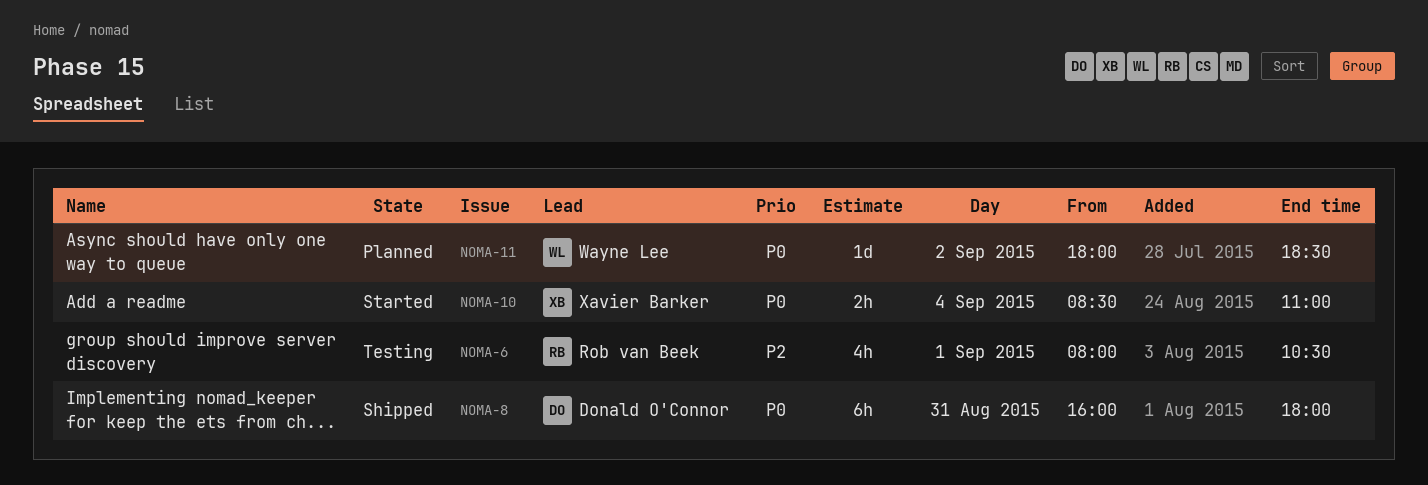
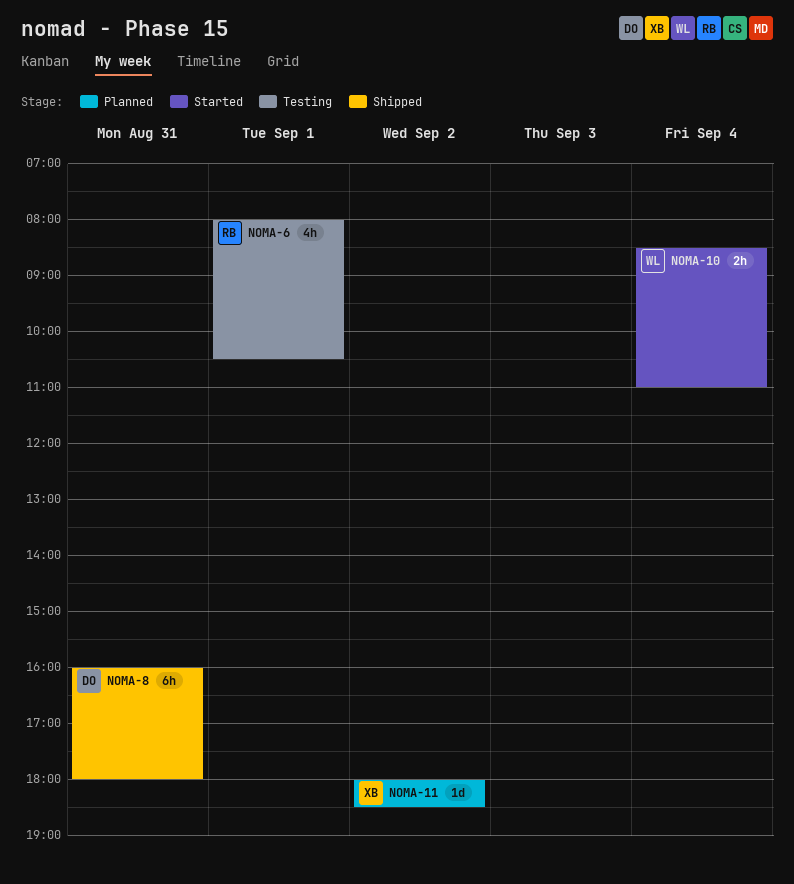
NOMA-10, owner: Xavier Barker -> Wayne Lee
NOMA-11, owner: Wayne Lee -> Xavier Barker

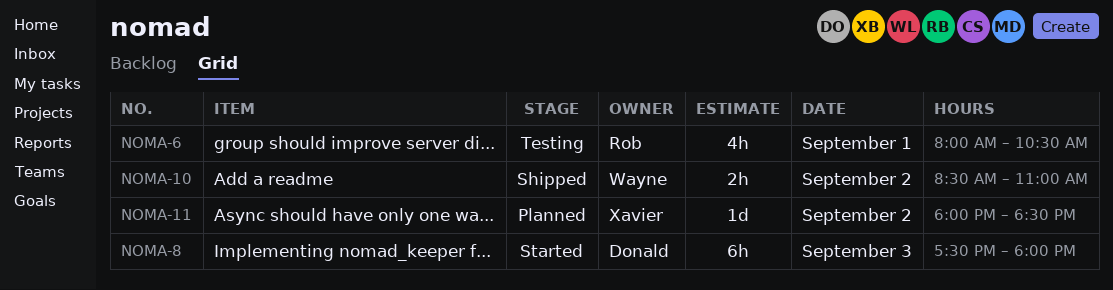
NOMA-8, status: Shipped -> Started
NOMA-8, day: Aug 31 -> Sep 3
NOMA-8, begins: 16:00 -> 17:30
NOMA-10, status: Started -> Shipped
NOMA-10, day: Sep 4 -> Sep 2

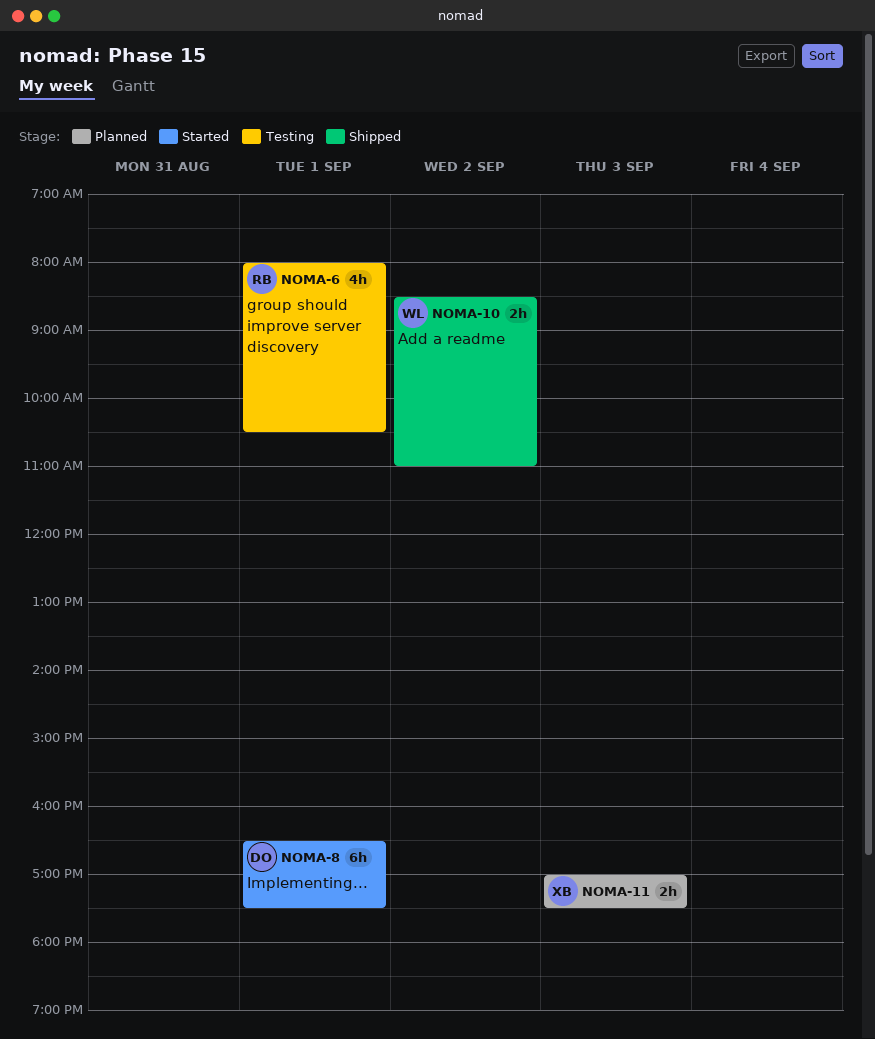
NOMA-8, day: Sep 3 -> Sep 1
NOMA-8, begins: 17:30 -> 16:30
NOMA-8, ends: 18:00 -> 17:30
NOMA-11, estimate: 1d -> 2h
NOMA-11, day: Sep 2 -> Sep 3
NOMA-11, begins: 18:00 -> 17:00
NOMA-11, ends: 18:30 -> 17:30

